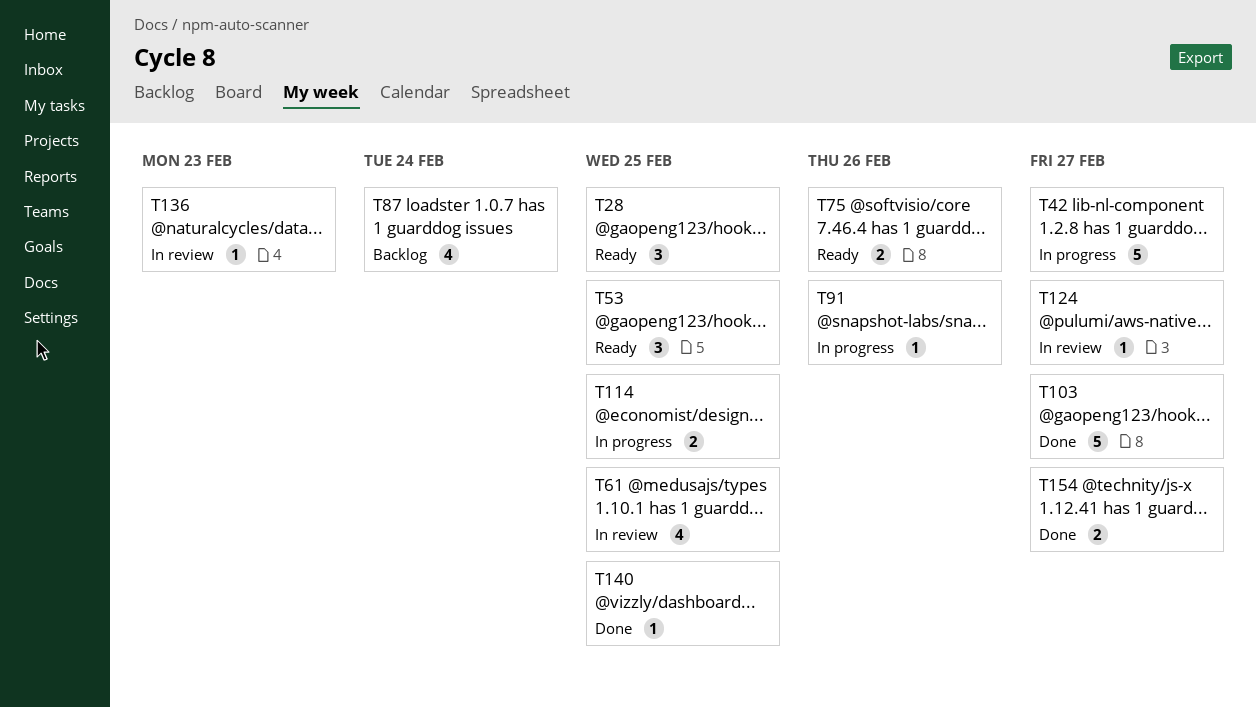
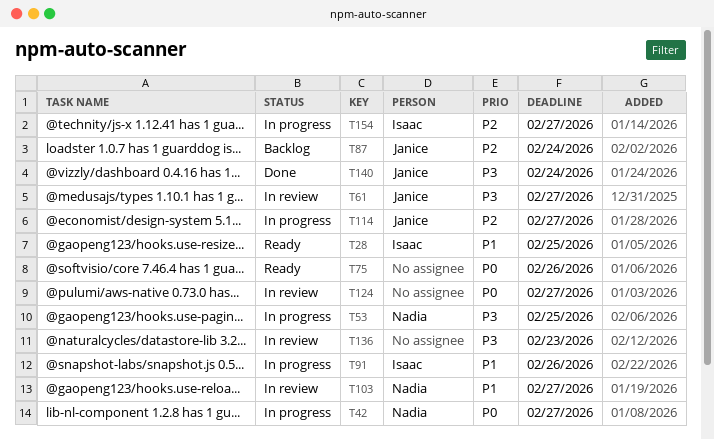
T53, status: Ready -> In progress
T61, due: Feb 25 -> Feb 27
T103, status: Done -> In review
T114, due: Feb 25 -> Feb 27
T140, due: Feb 25 -> Feb 24
T154, status: Done -> In progress

